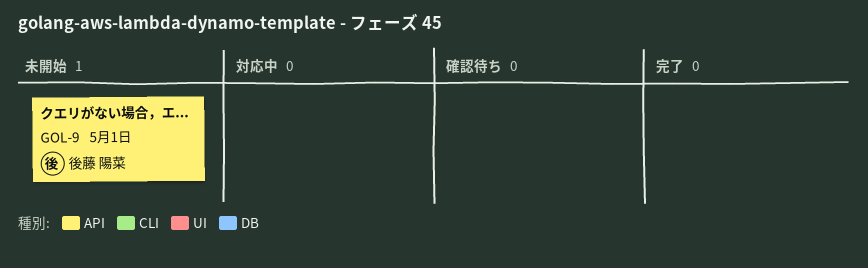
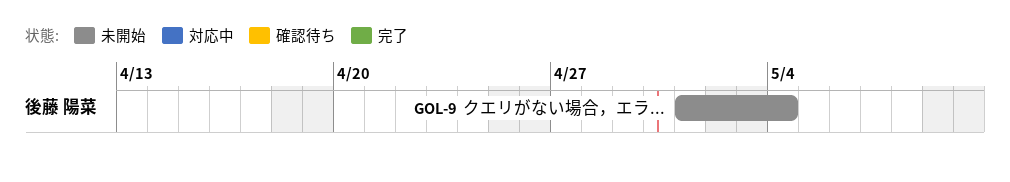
GOL-9, due: May 1 -> May 4

